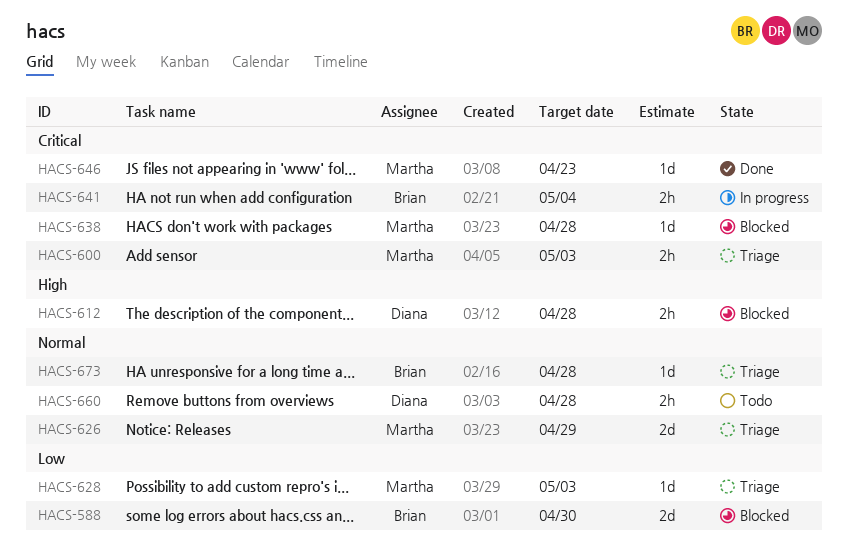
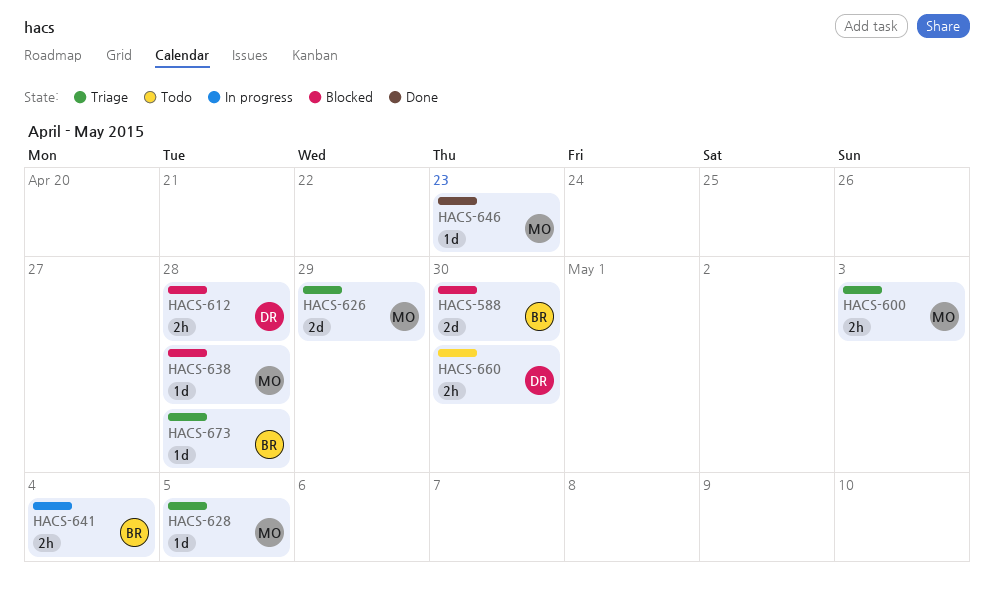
HACS-628, due: May 3 -> May 5
HACS-660, due: Apr 28 -> Apr 30

